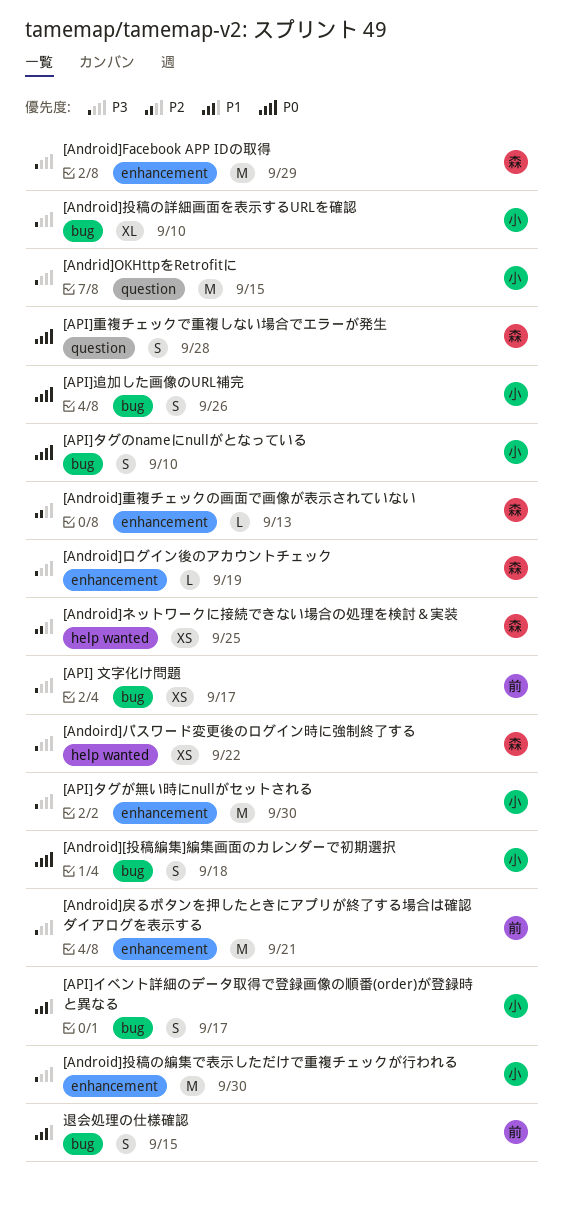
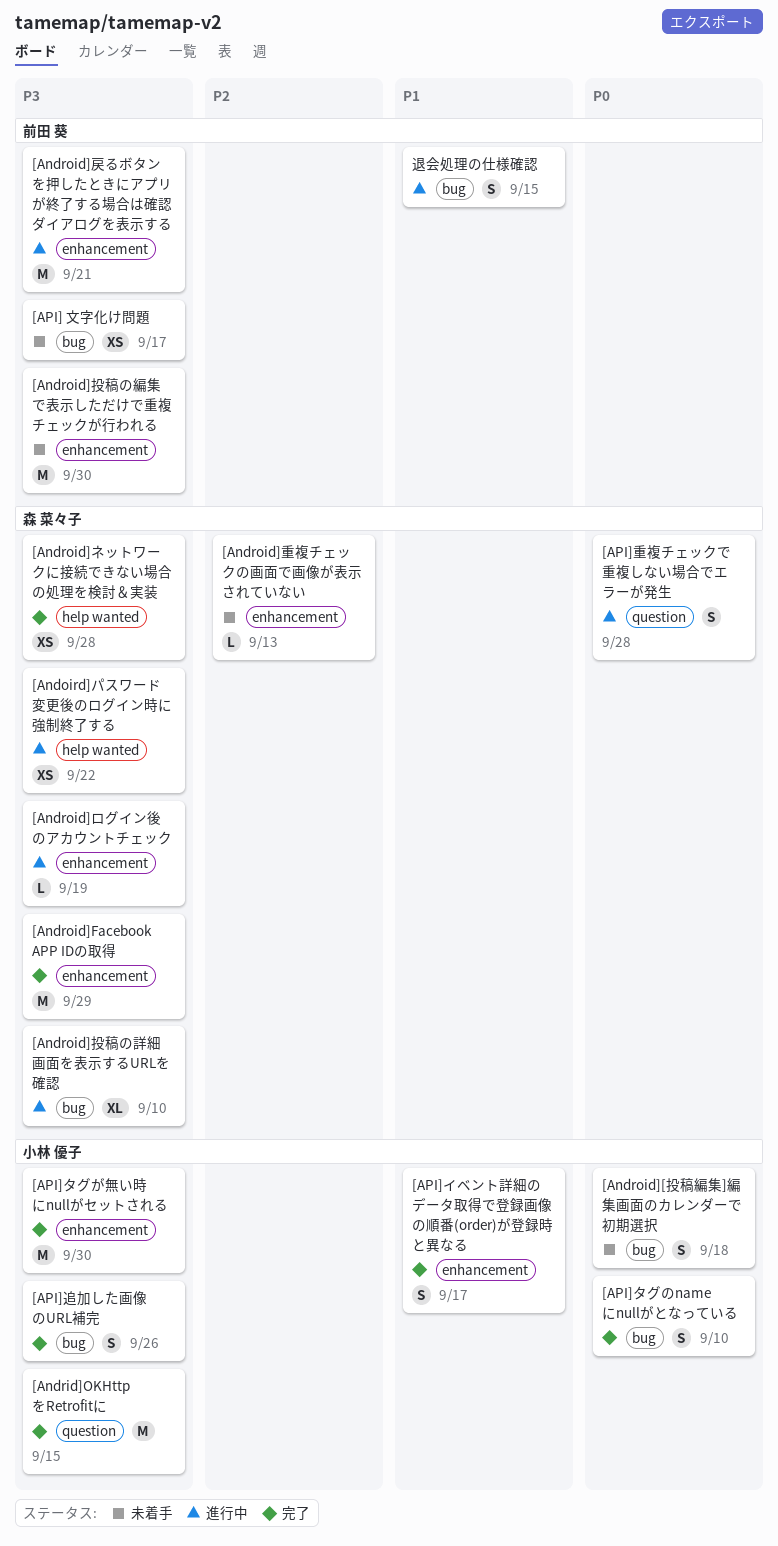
[Android]ネットワークに接続できない場合の処理を検討＆実装, priority: P2 -> P3
[Android]ネットワークに接続できない場合の処理を検討＆実装, due: Sep 25 -> Sep 28
[Android]投稿の編集で表示しただけで重複チェックが行われる, owner: 小林 優子 -> 前田 葵
[Android]投稿の詳細画面を表示するURLを確認, owner: 小林 優子 -> 森 菜々子
[API]イベント詳細のデータ取得で登録画像の順番(order)が登録時と異なる, label: bug -> enhancement
[API]追加した画像のURL補完, priority: P0 -> P3

